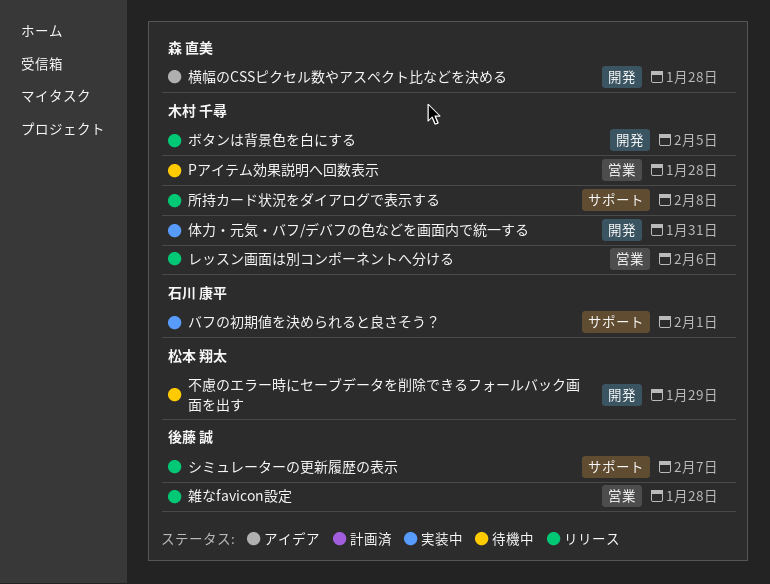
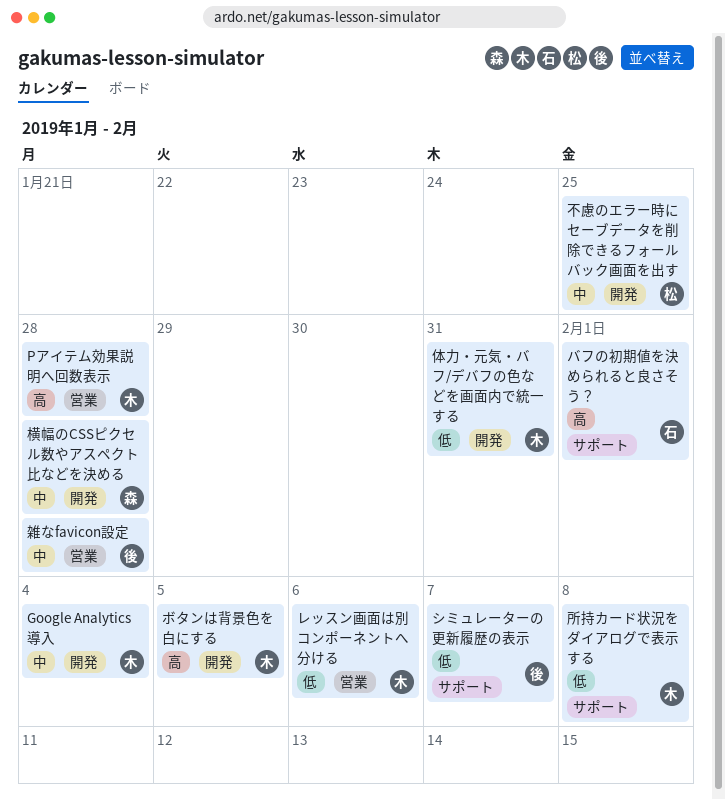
Google Analytics導入: none -> present
不慮のエラー時にセーブデータを削除できるフォールバック画面を出す, due: Jan 29 -> Jan 25

